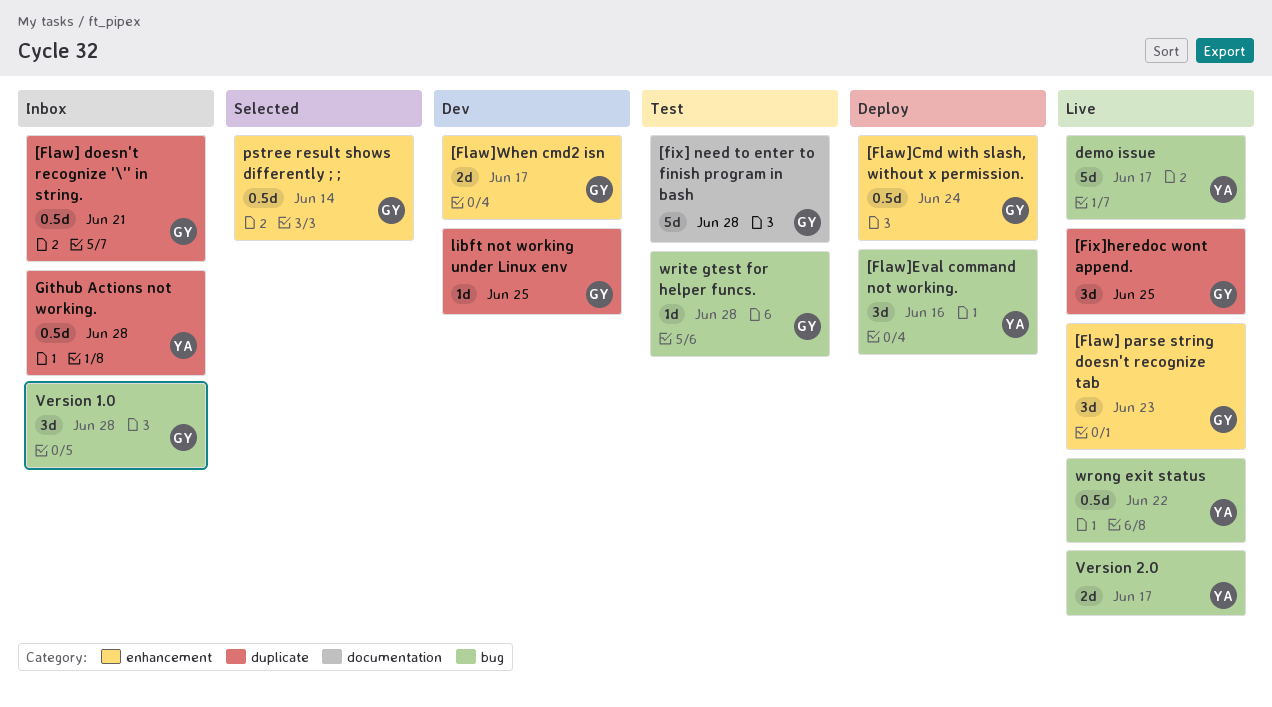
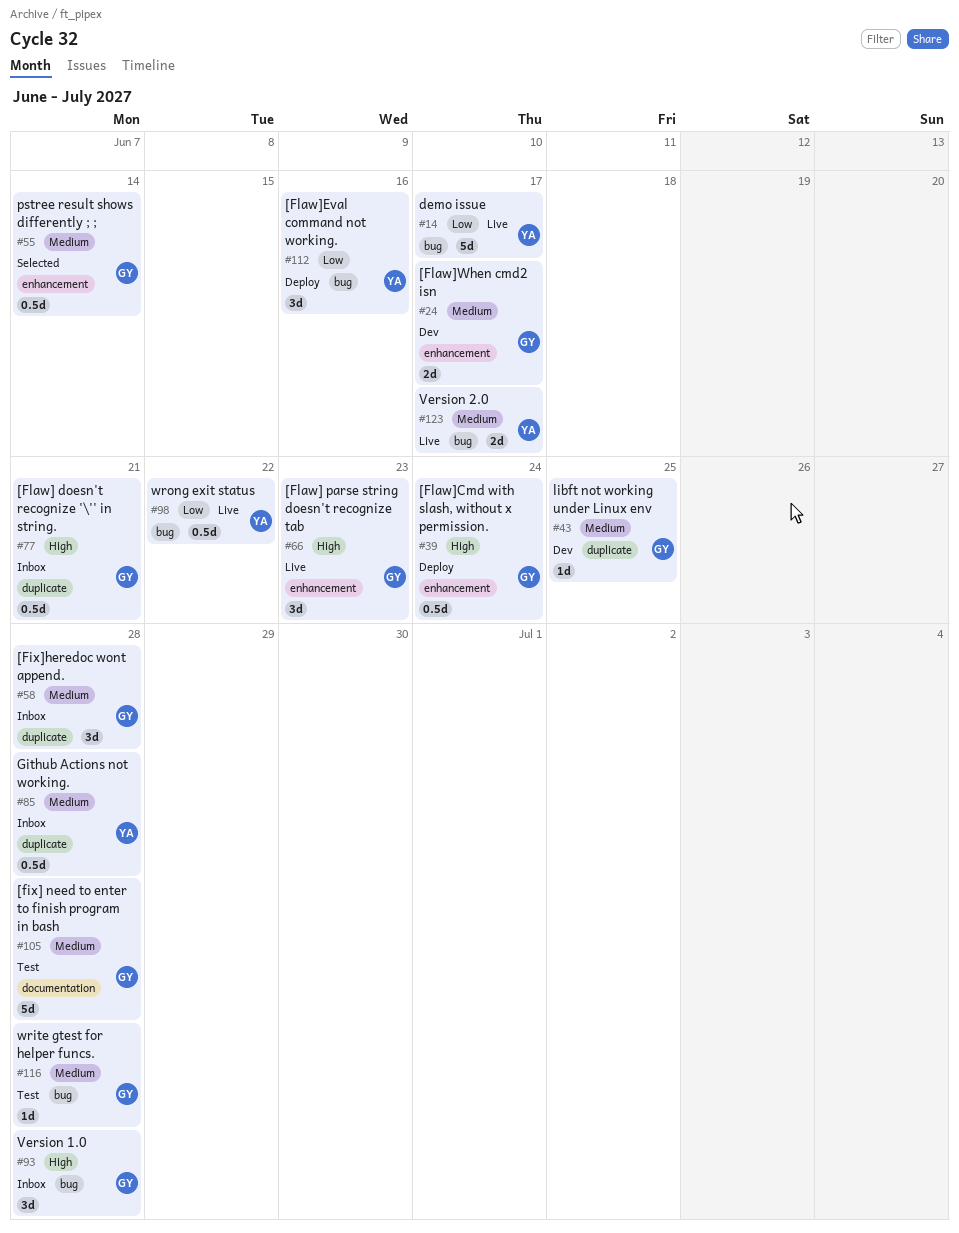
[Fix]heredoc wont append., status: Live -> Inbox
[Fix]heredoc wont append., due: Jun 25 -> Jun 28

